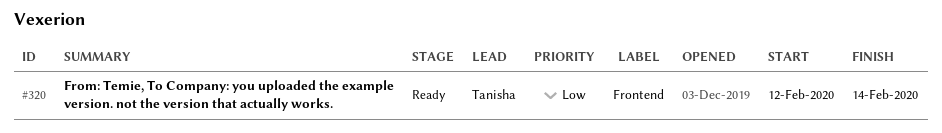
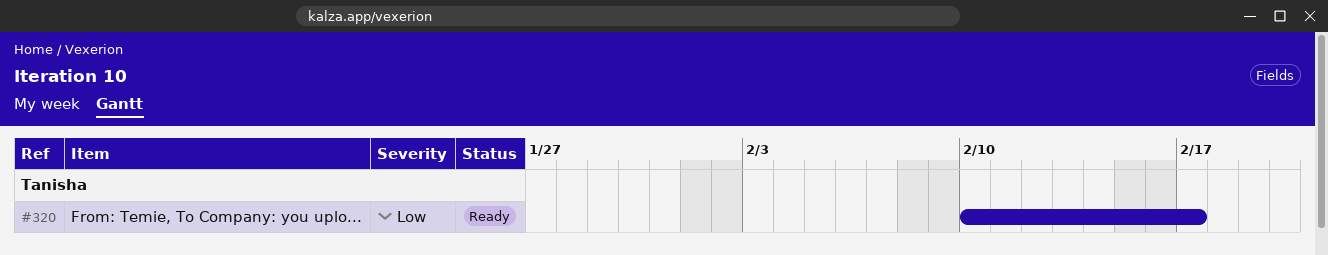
#320, start: Feb 12 -> Feb 10
#320, due: Feb 14 -> Feb 17

